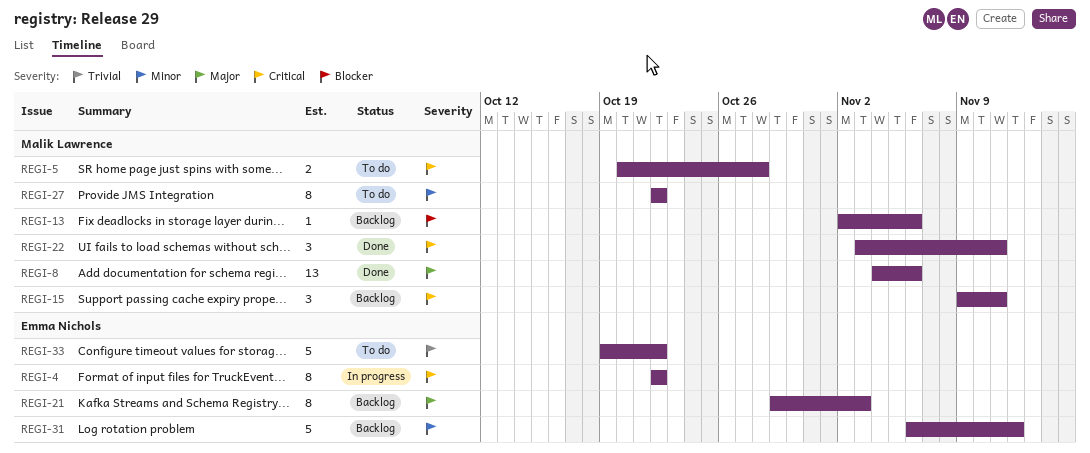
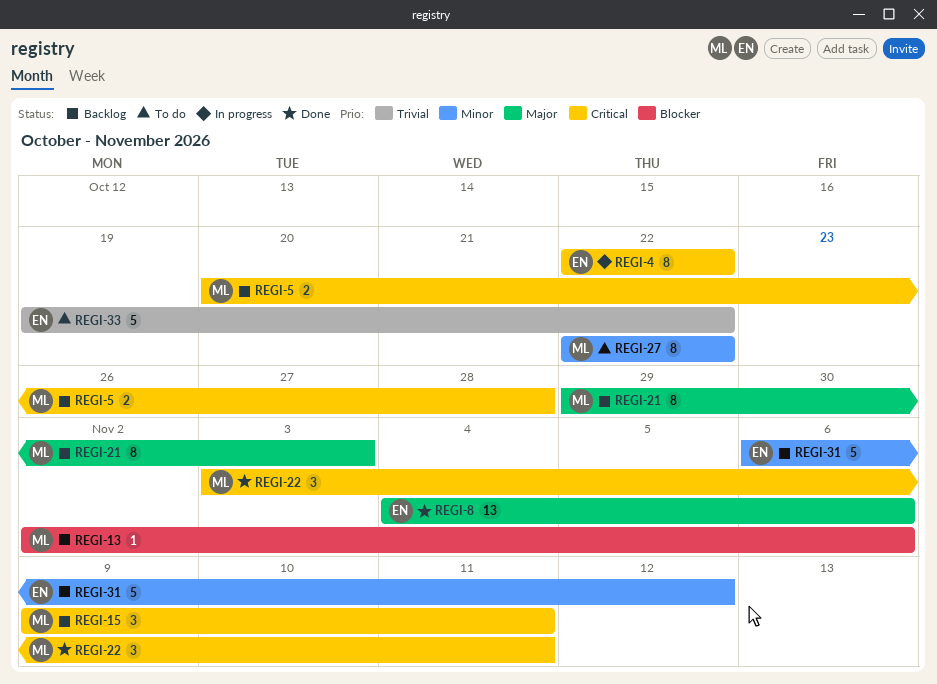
REGI-5, status: To do -> Backlog
REGI-8, owner: Malik Lawrence -> Emma Nichols
REGI-21, owner: Emma Nichols -> Malik Lawrence

